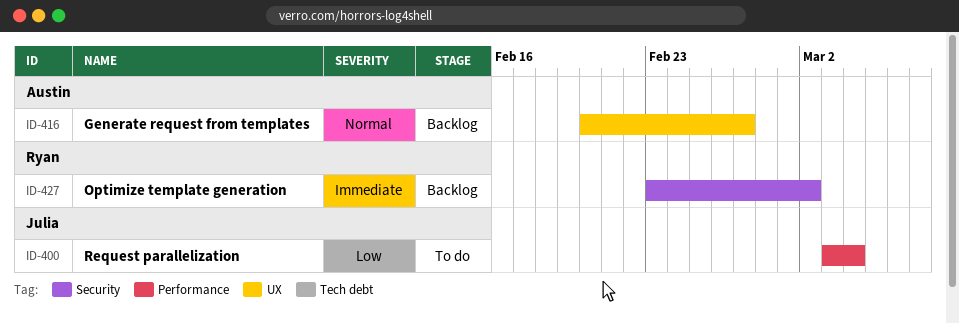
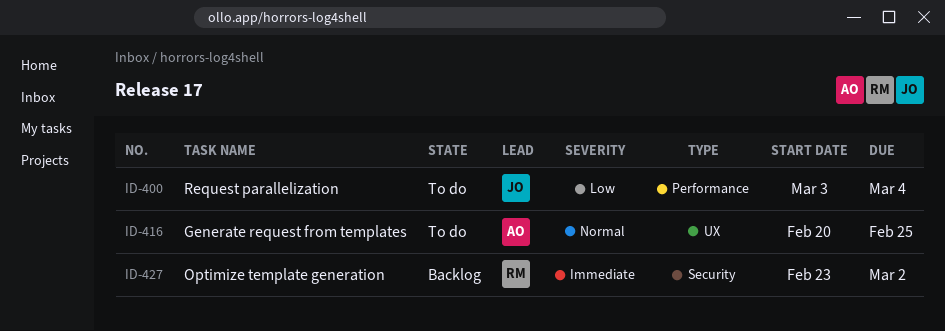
ID-416, status: Backlog -> To do
ID-416, due: Feb 27 -> Feb 25

